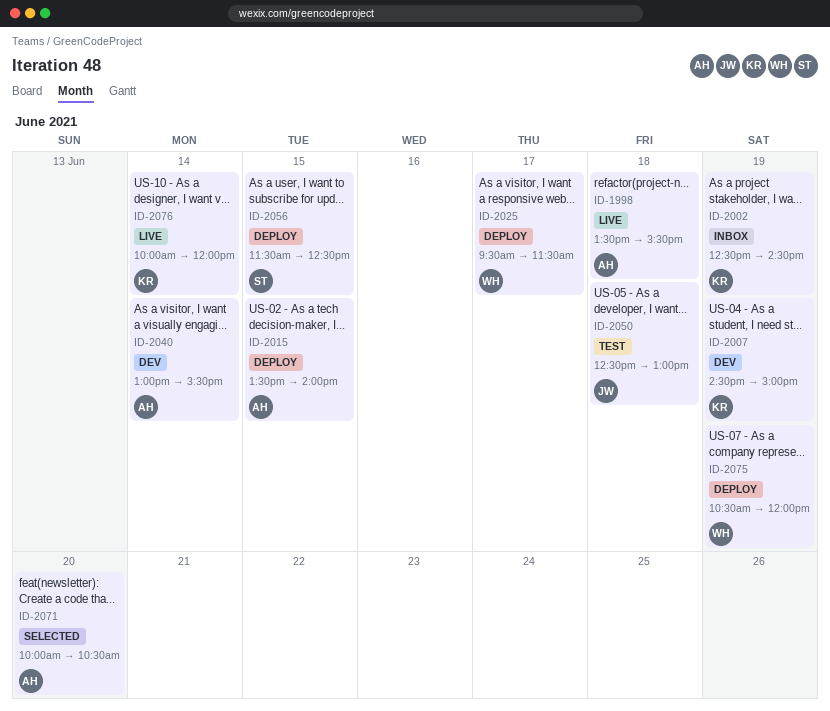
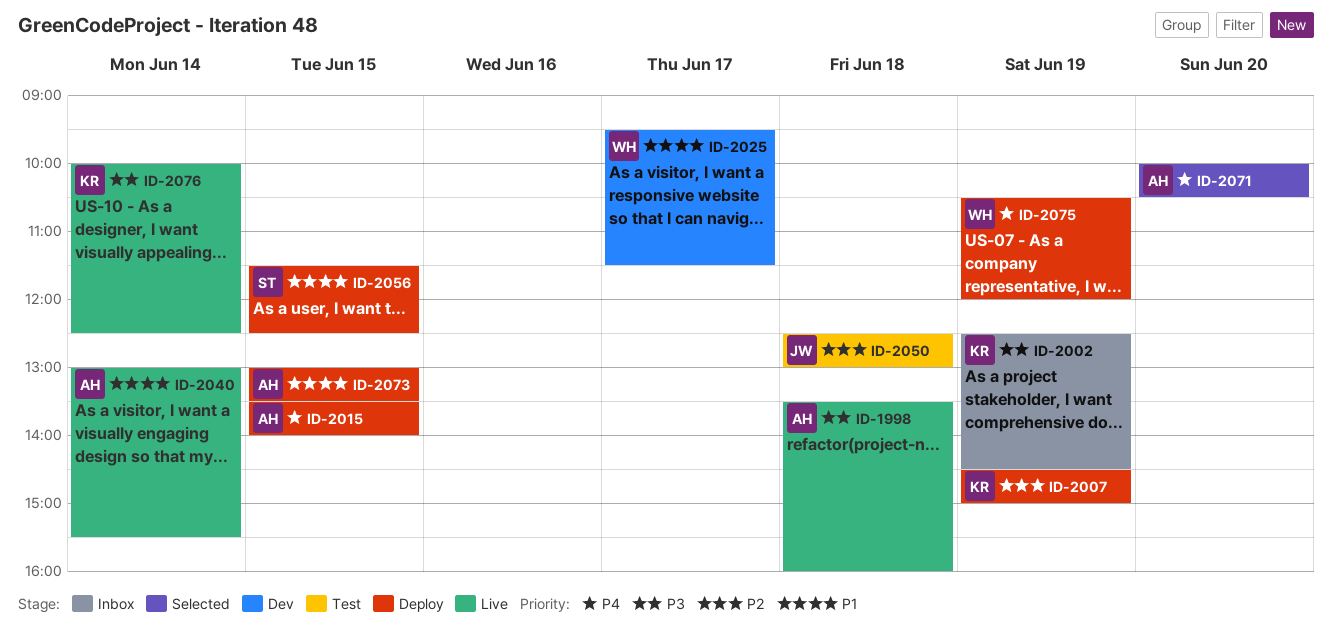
ID-1998, ends: 15:30 -> 16:00
ID-2007, status: Dev -> Deploy
ID-2025, status: Deploy -> Dev
ID-2040, status: Dev -> Live
ID-2073: none -> present
ID-2076, ends: 12:00 -> 12:30

